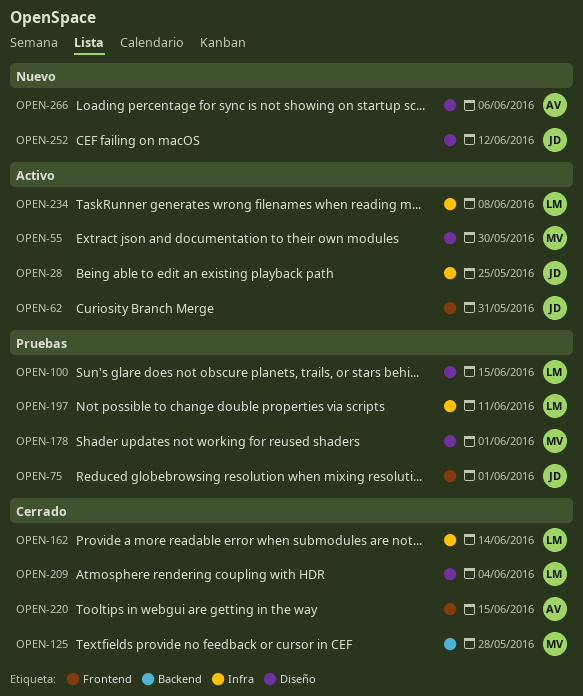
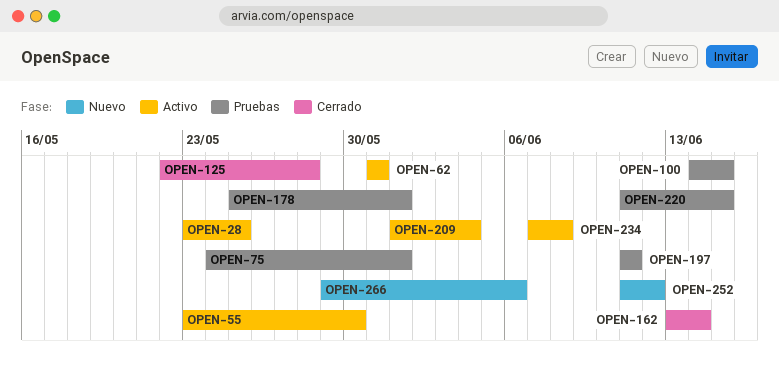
OPEN-209, status: Cerrado -> Activo
OPEN-220, status: Cerrado -> Pruebas

